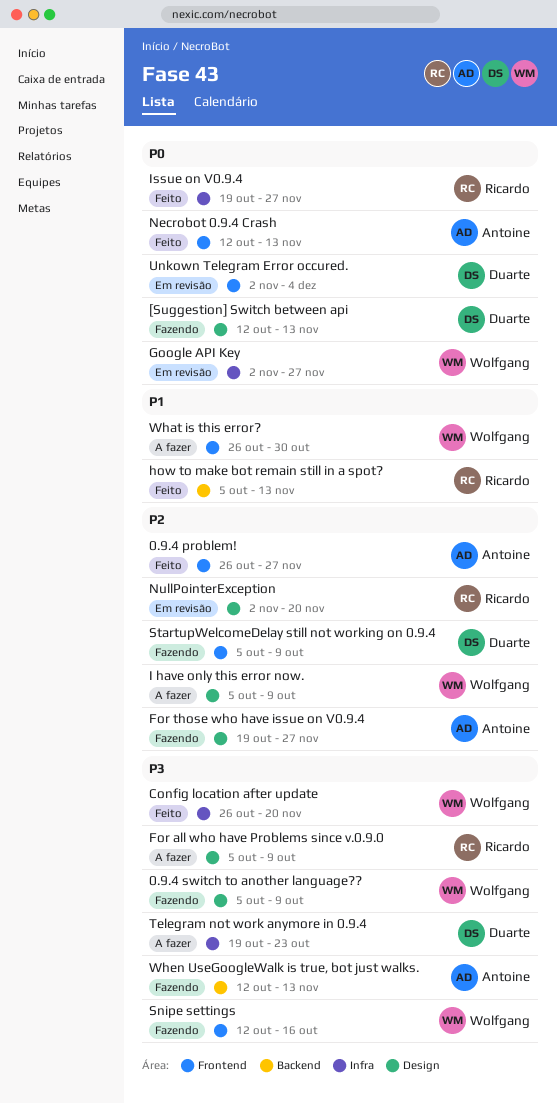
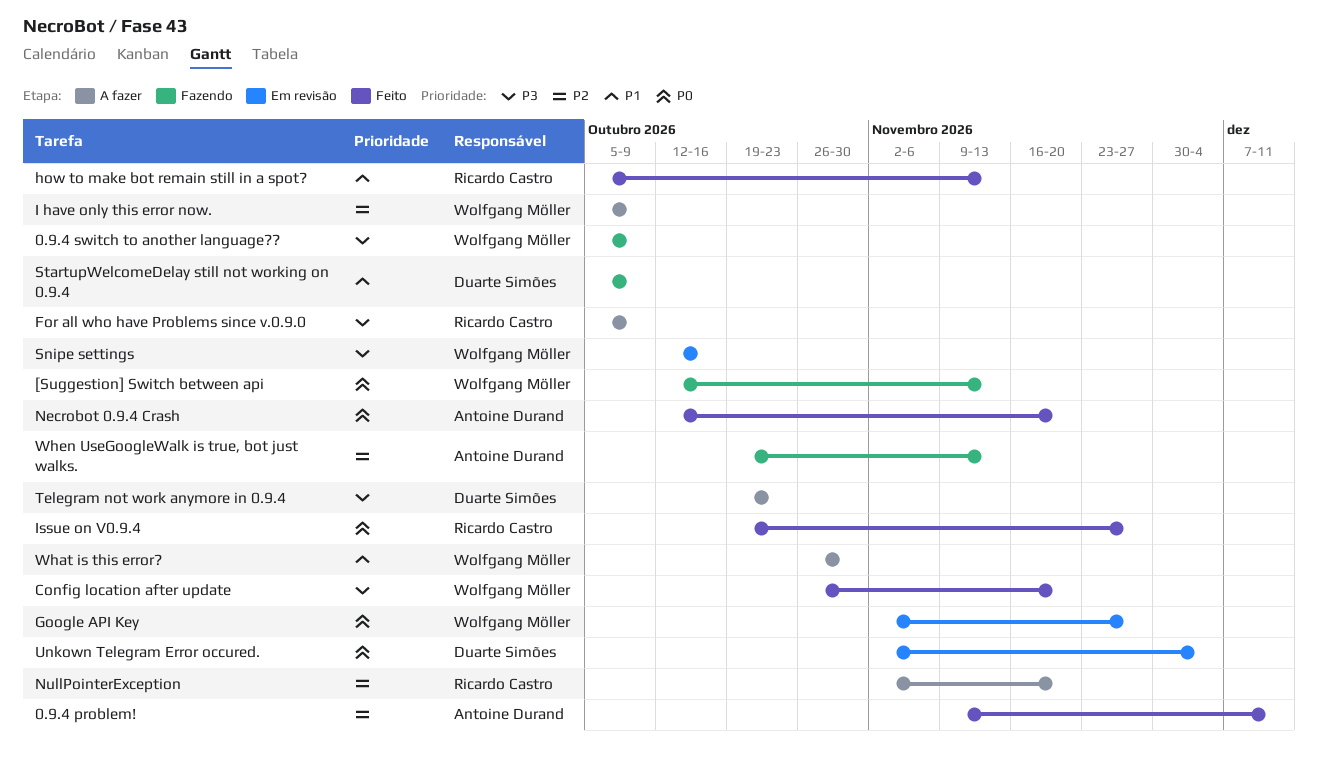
0.9.4 problem!, start: Oct 26 -> Nov 9
0.9.4 problem!, due: Nov 27 -> Dec 11
[Suggestion] Switch between api, owner: Duarte Simões -> Wolfgang Möller
For those who have issue on V0.9.4: present -> none
Necrobot 0.9.4 Crash, due: Nov 13 -> Nov 20
NullPointerException, status: Em revisão -> A fazer
Snipe settings, status: Fazendo -> Em revisão
StartupWelcomeDelay still not working on 0.9.4, priority: P2 -> P1
When UseGoogleWalk is true, bot just walks., priority: P3 -> P2
When UseGoogleWalk is true, bot just walks., start: Oct 12 -> Oct 19

